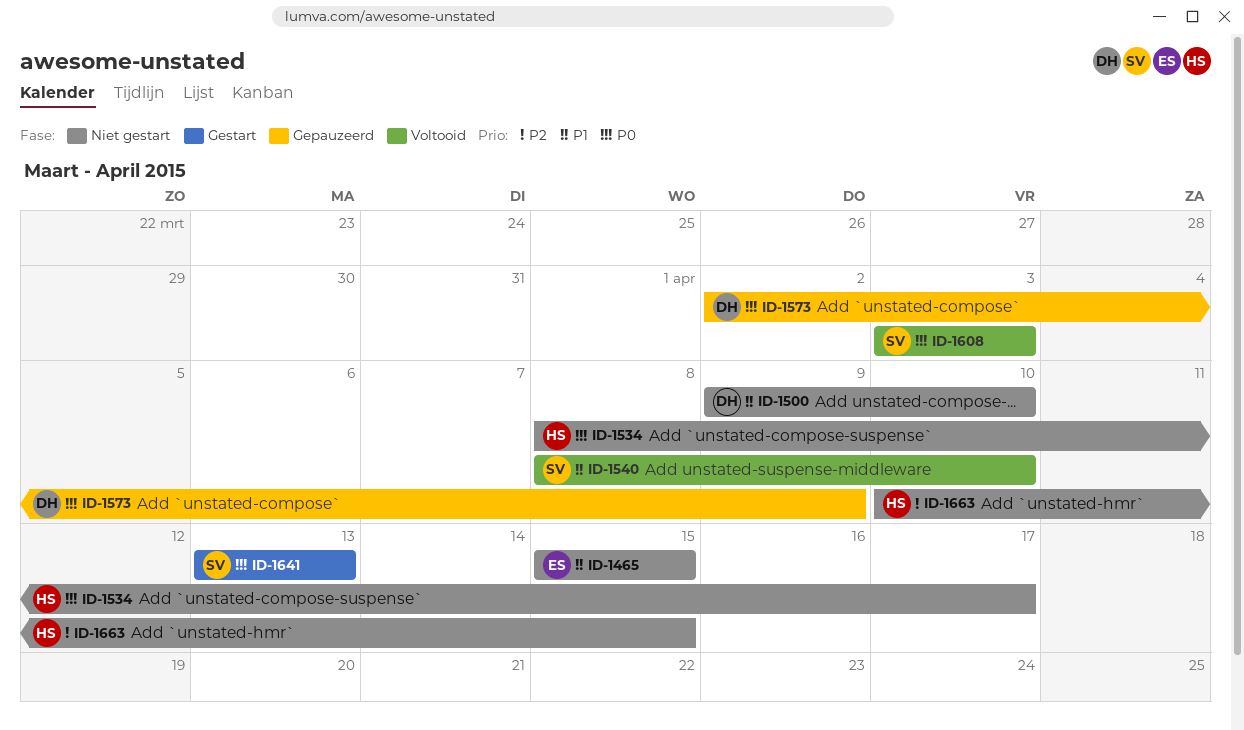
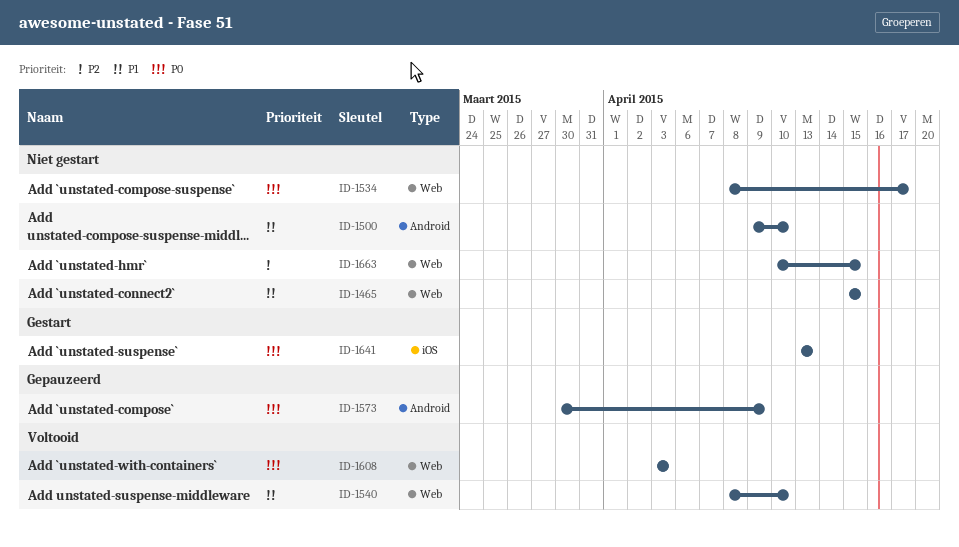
ID-1573, start: Apr 2 -> Mar 30

